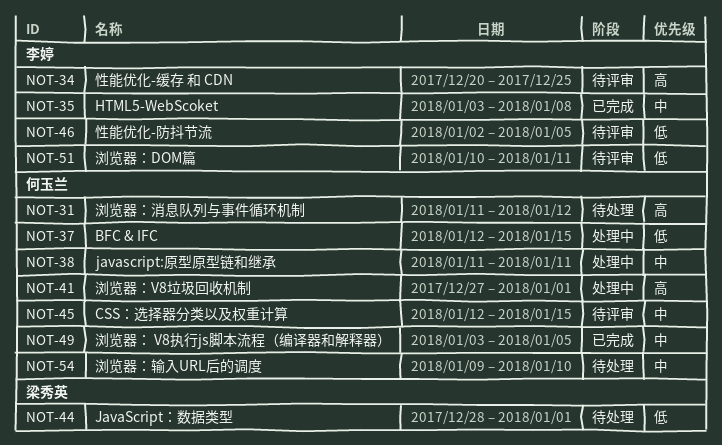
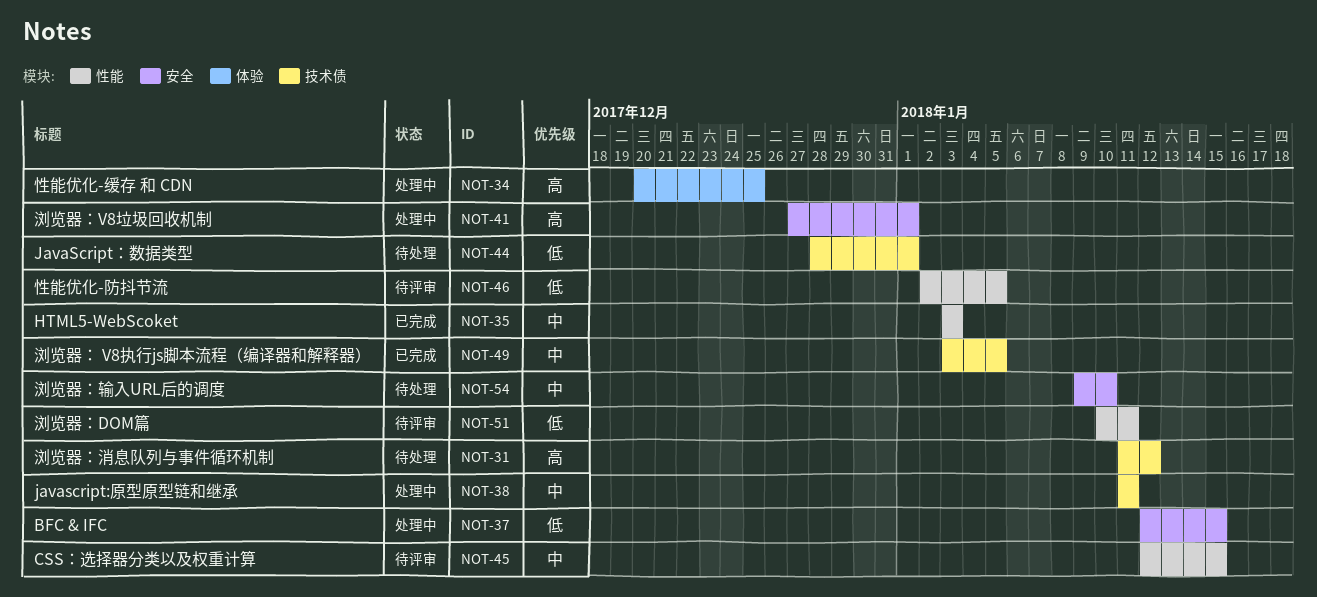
NOT-34, status: 待评审 -> 处理中
NOT-35, due: Jan 8 -> Jan 3

